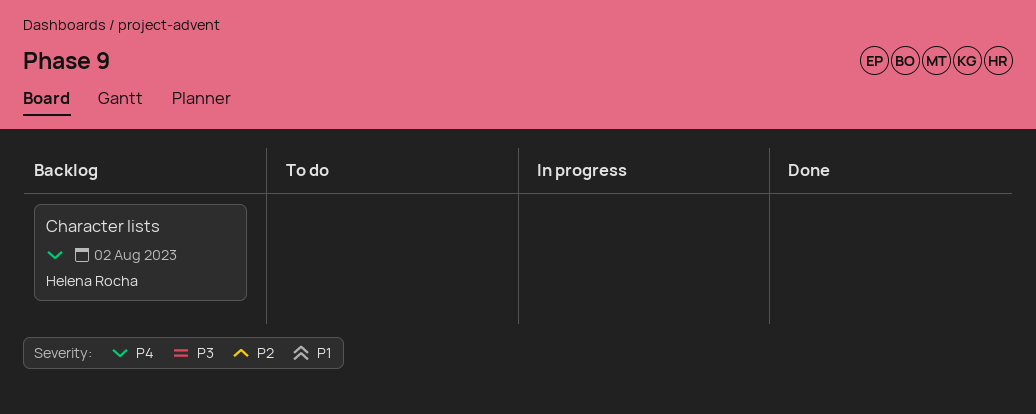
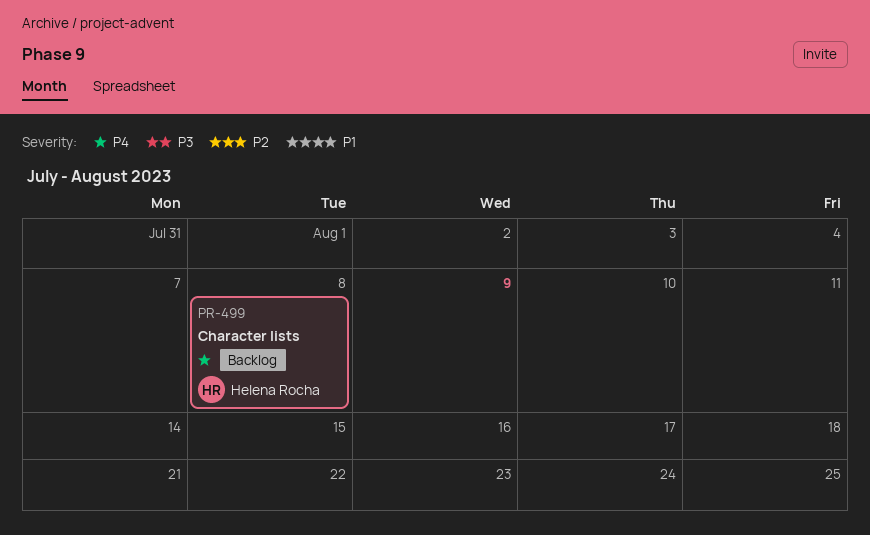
Character lists, due: Aug 2 -> Aug 8

